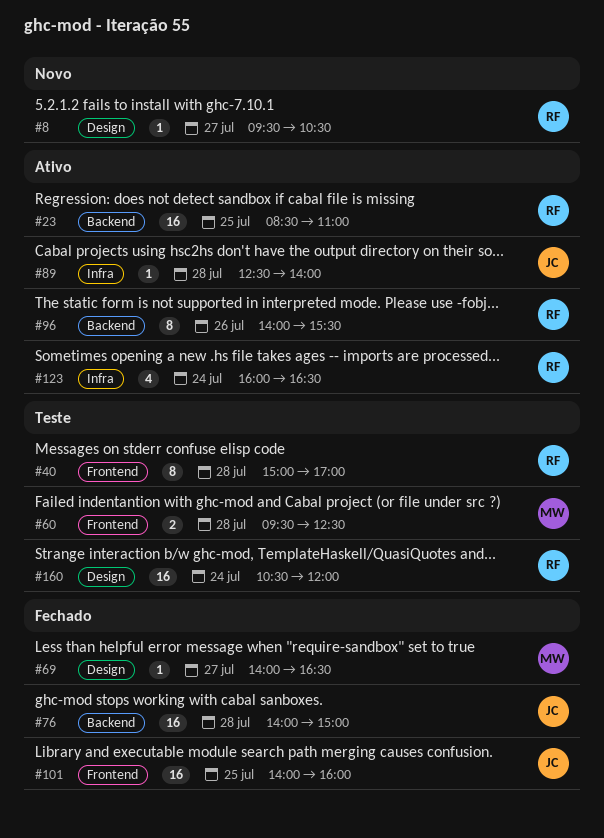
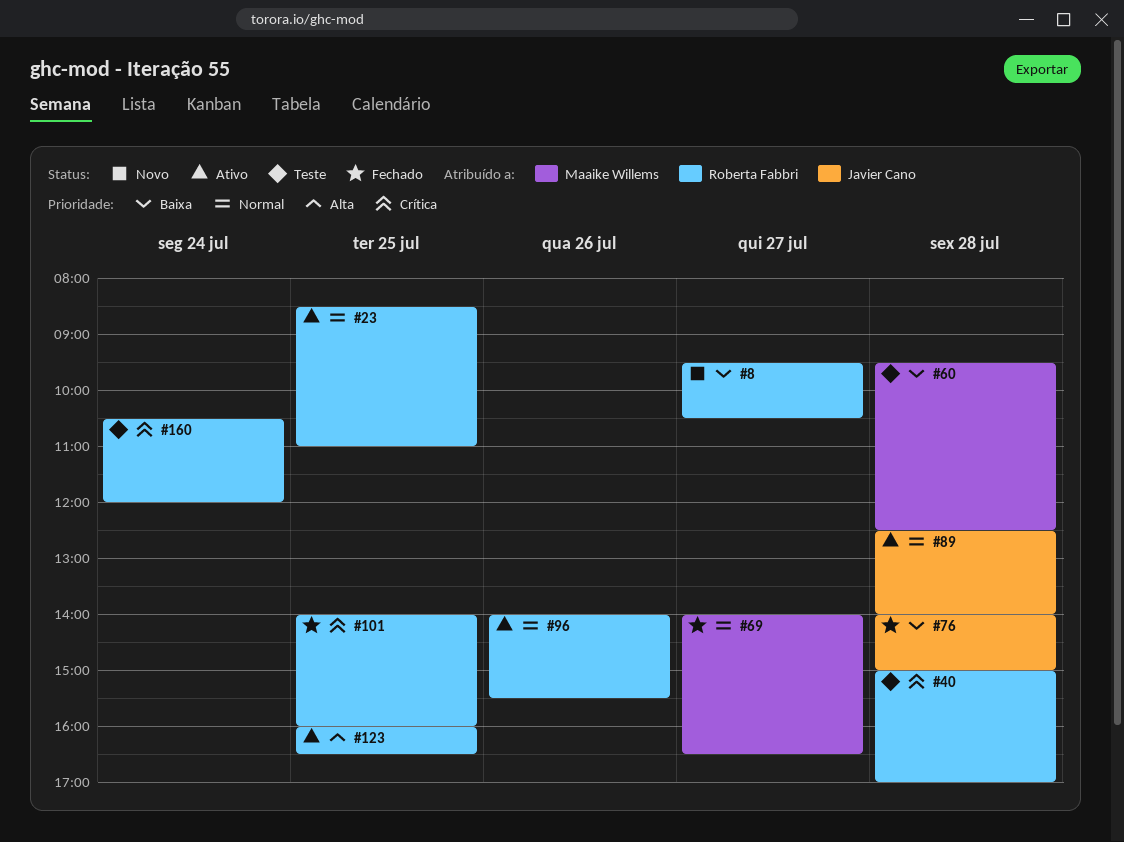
#101, owner: Javier Cano -> Roberta Fabbri
#123, day: Jul 24 -> Jul 25

